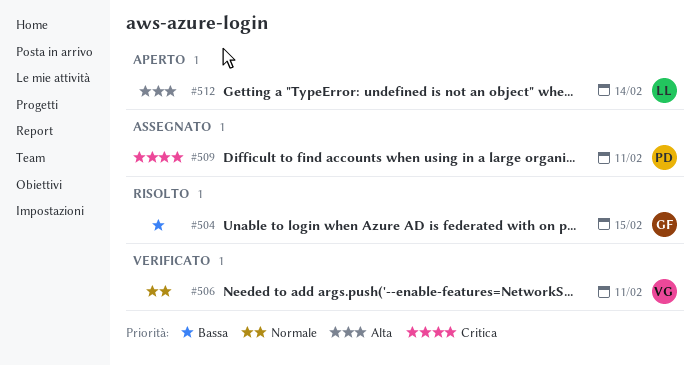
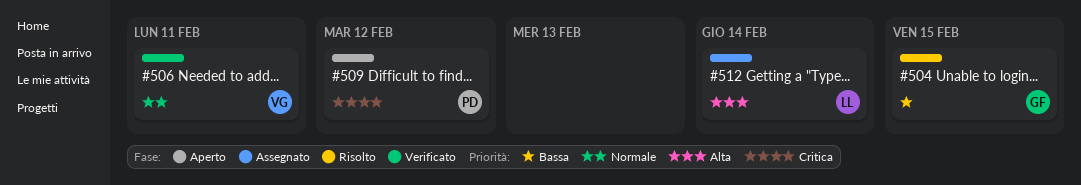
#509, status: Assegnato -> Aperto
#509, due: Feb 11 -> Feb 12
#512, status: Aperto -> Assegnato

